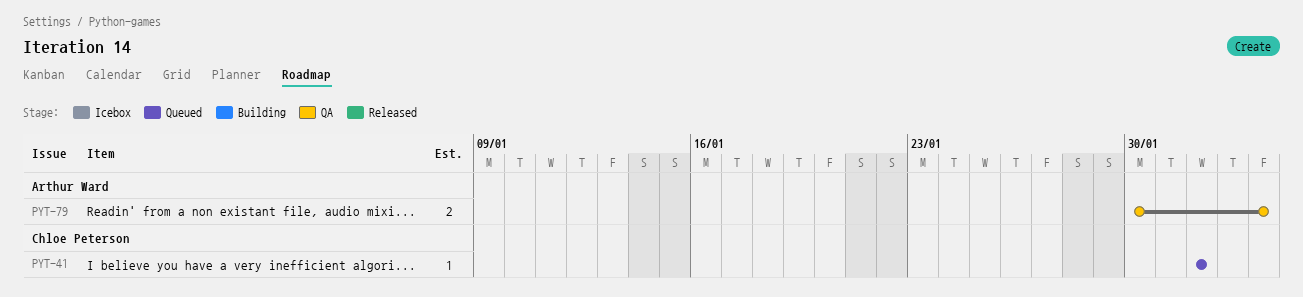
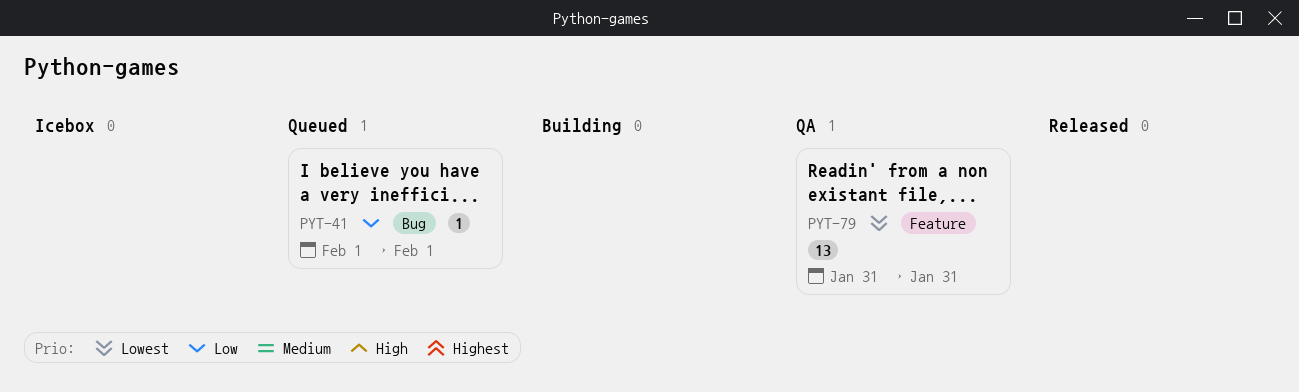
PYT-79, estimate: 2 -> 13
PYT-79, start: Jan 30 -> Jan 31
PYT-79, due: Feb 3 -> Jan 31

